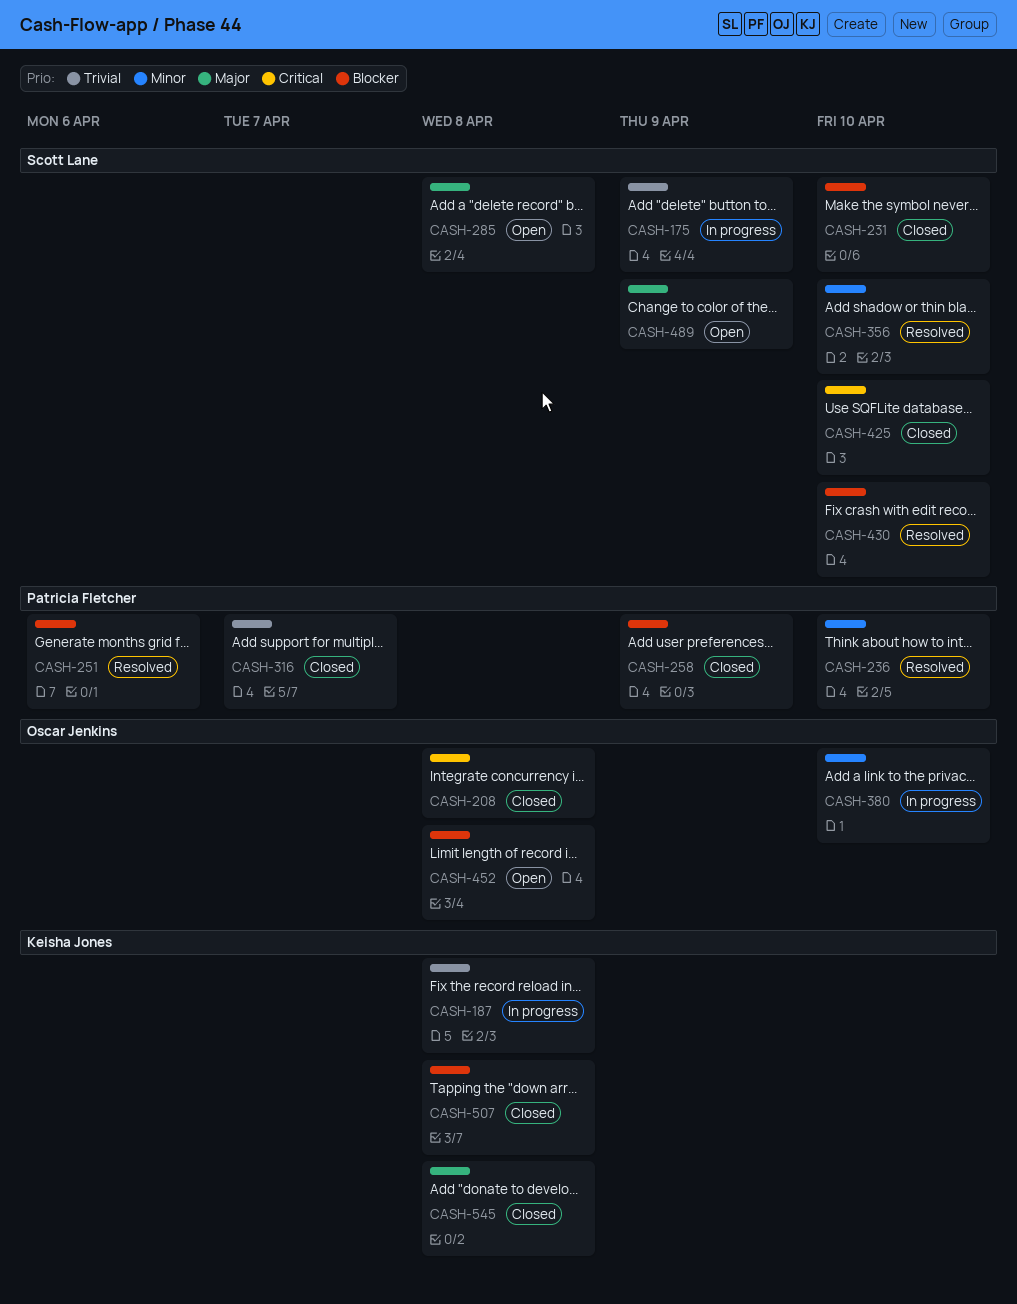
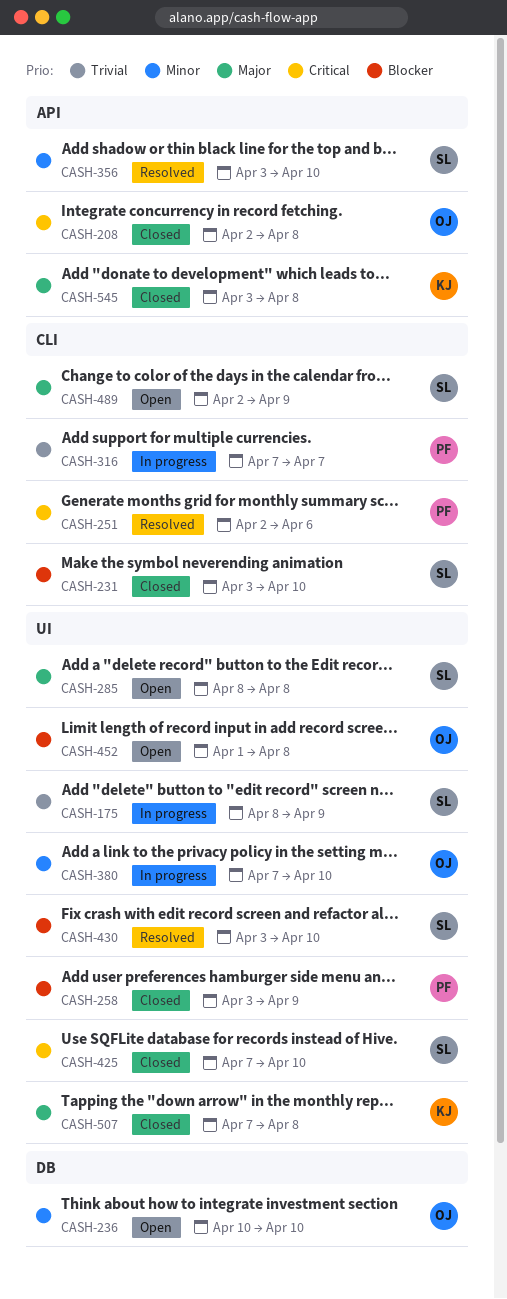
CASH-187: present -> none
CASH-236, status: Resolved -> Open
CASH-236, owner: Patricia Fletcher -> Oscar Jenkins
CASH-251, priority: Blocker -> Critical
CASH-316, status: Closed -> In progress
CASH-507, priority: Blocker -> Major

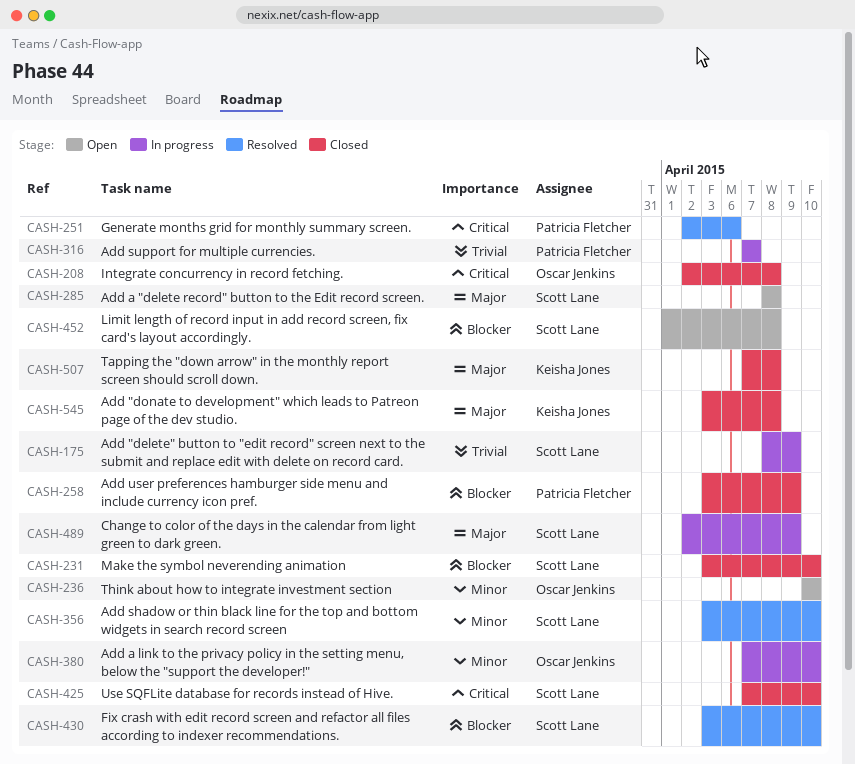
CASH-452, owner: Oscar Jenkins -> Scott Lane
CASH-489, status: Open -> In progress

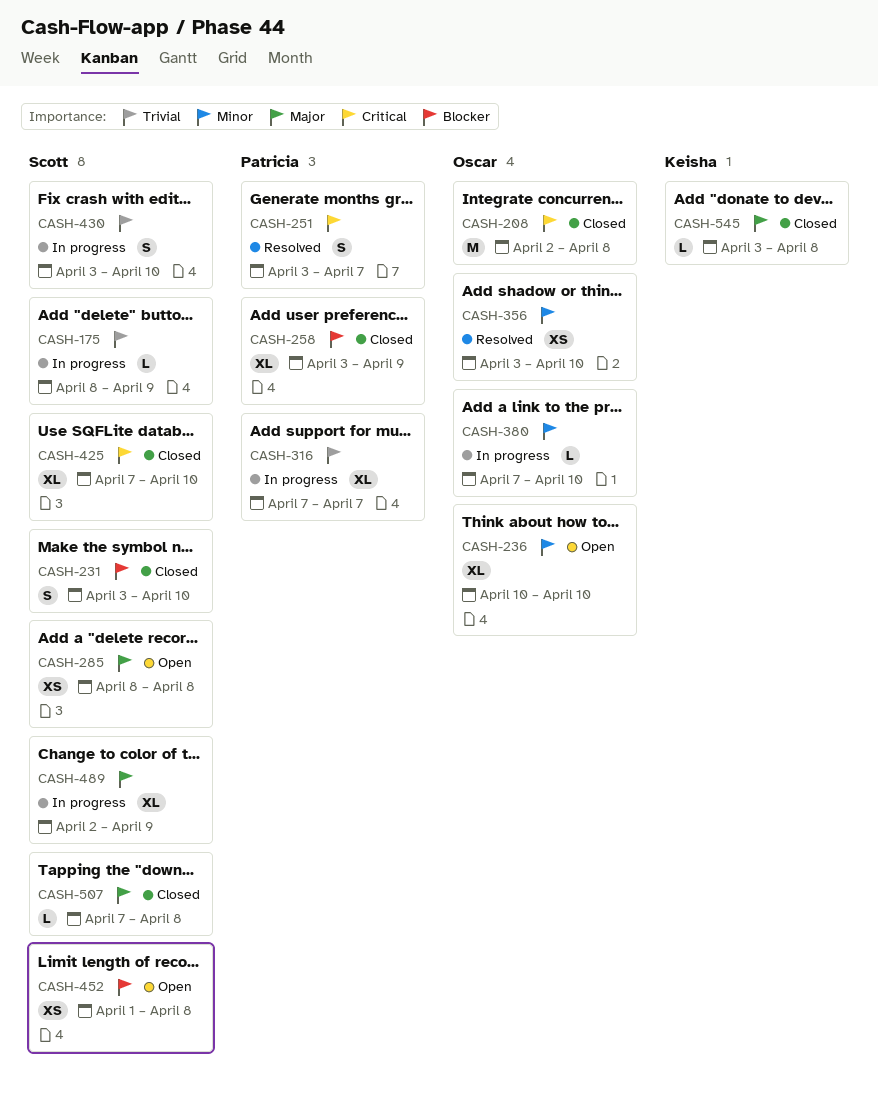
CASH-251, start: Apr 2 -> Apr 3
CASH-251, due: Apr 6 -> Apr 7
CASH-356, owner: Scott Lane -> Oscar Jenkins
CASH-430, status: Resolved -> In progress
CASH-430, priority: Blocker -> Trivial
CASH-507, owner: Keisha Jones -> Scott Lane

